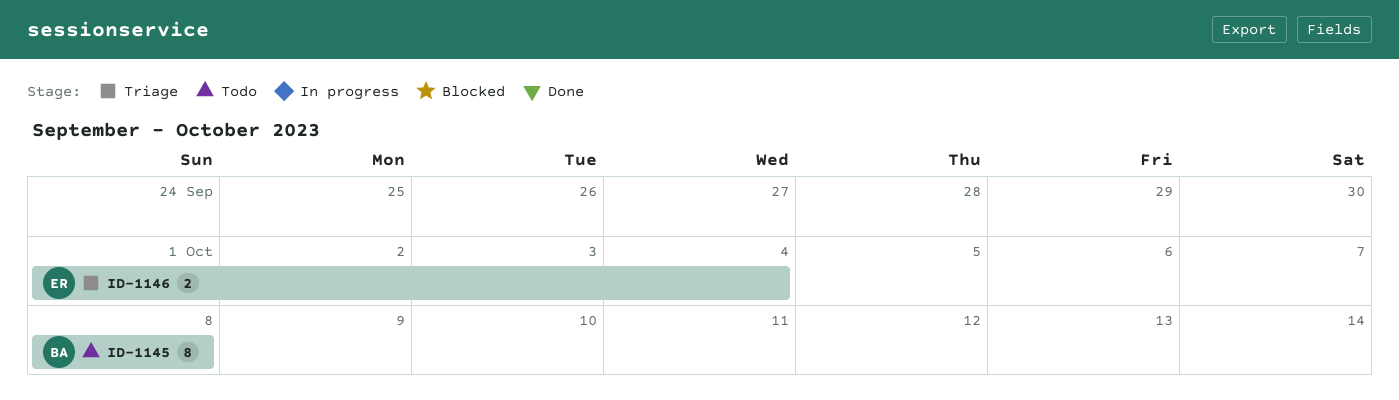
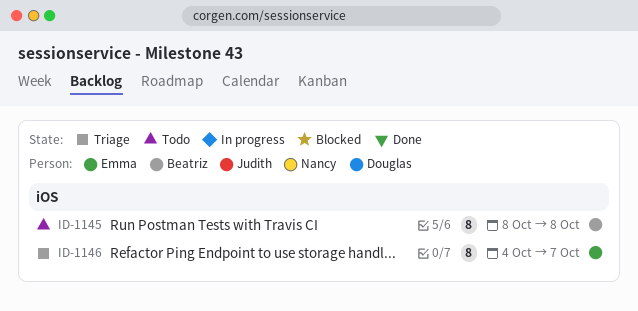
ID-1146, estimate: 2 -> 8
ID-1146, start: Oct 1 -> Oct 4
ID-1146, due: Oct 4 -> Oct 7

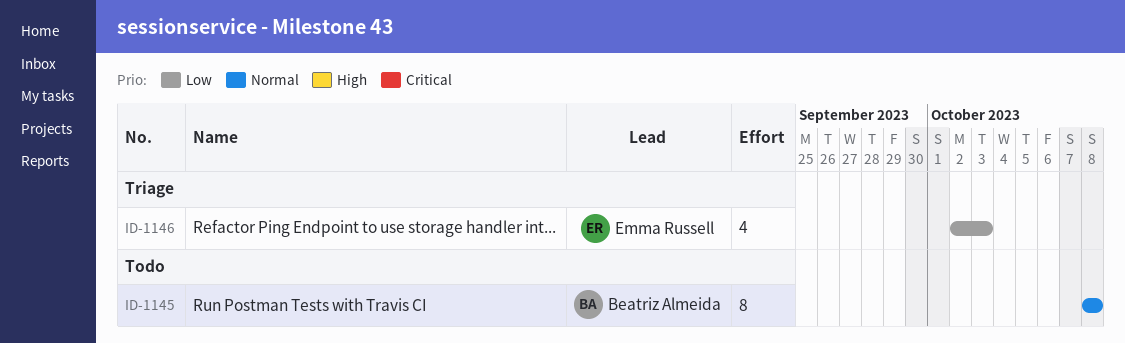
ID-1146, estimate: 8 -> 4
ID-1146, start: Oct 4 -> Oct 2
ID-1146, due: Oct 7 -> Oct 3

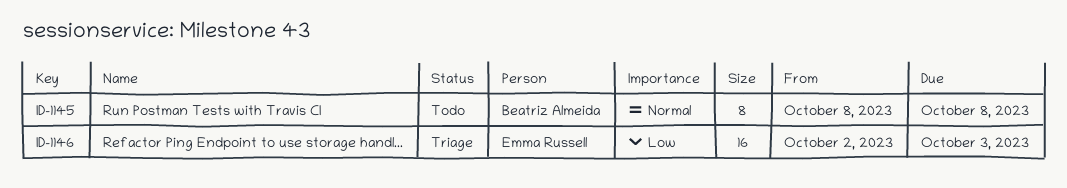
ID-1146, estimate: 4 -> 16

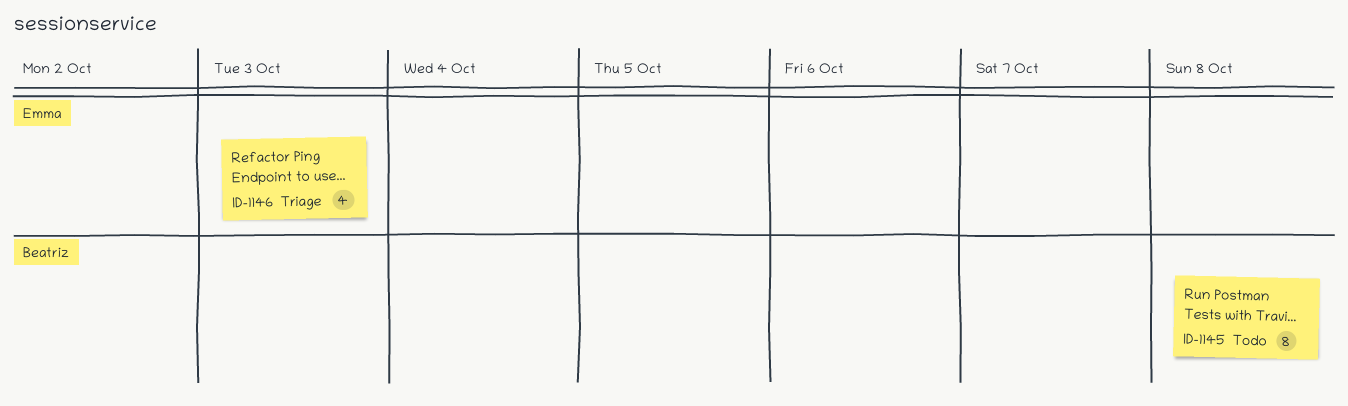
ID-1146, estimate: 16 -> 4

